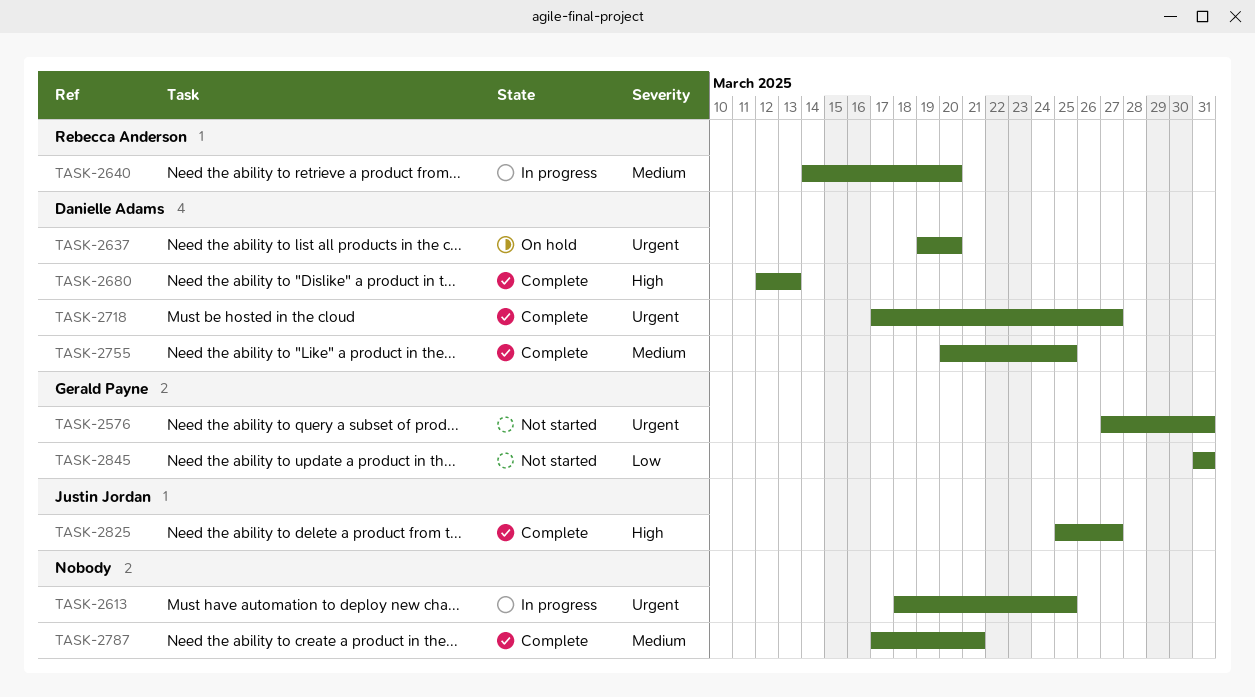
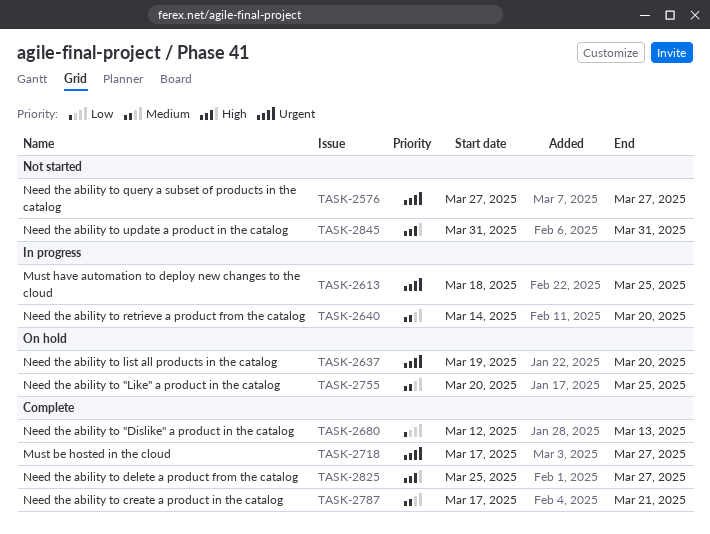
TASK-2576, due: Mar 31 -> Mar 27
TASK-2680, priority: High -> Low
TASK-2755, status: Complete -> On hold
TASK-2845, priority: Low -> High

